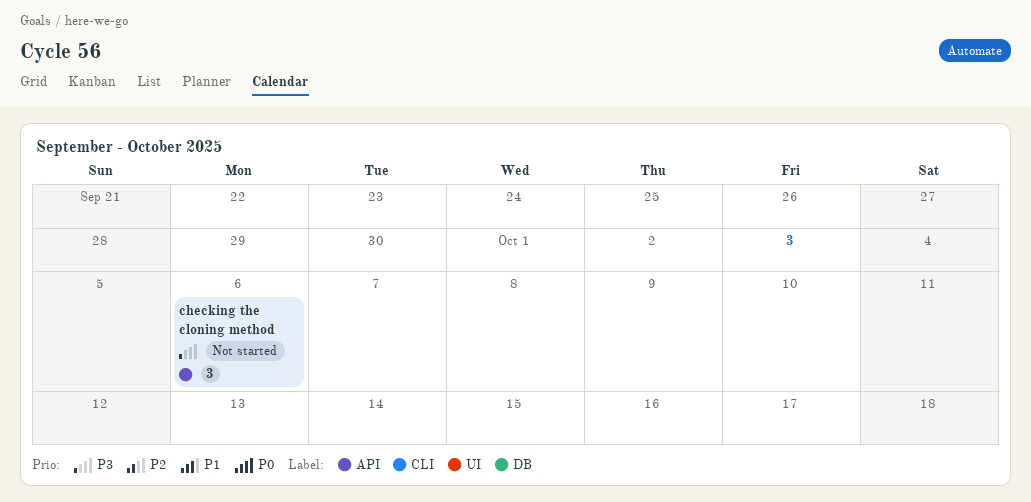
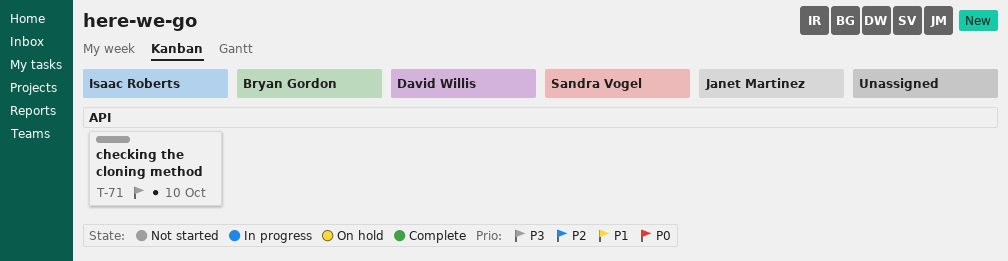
checking the cloning method, estimate: 3 -> 1
checking the cloning method, due: Oct 6 -> Oct 10

